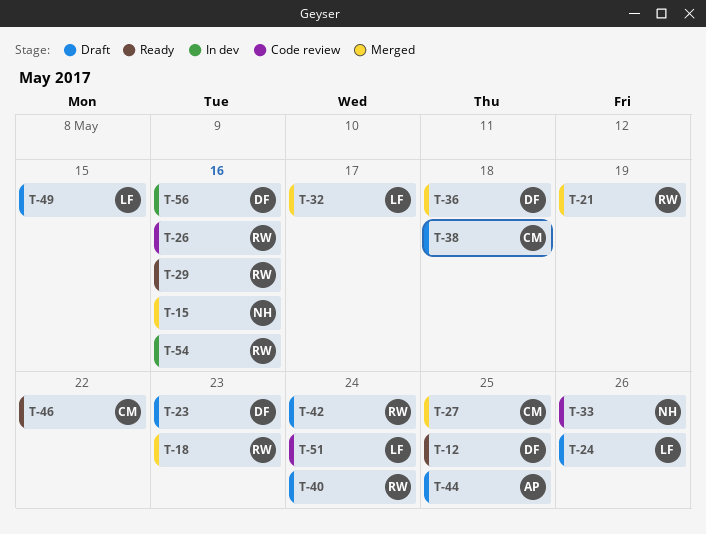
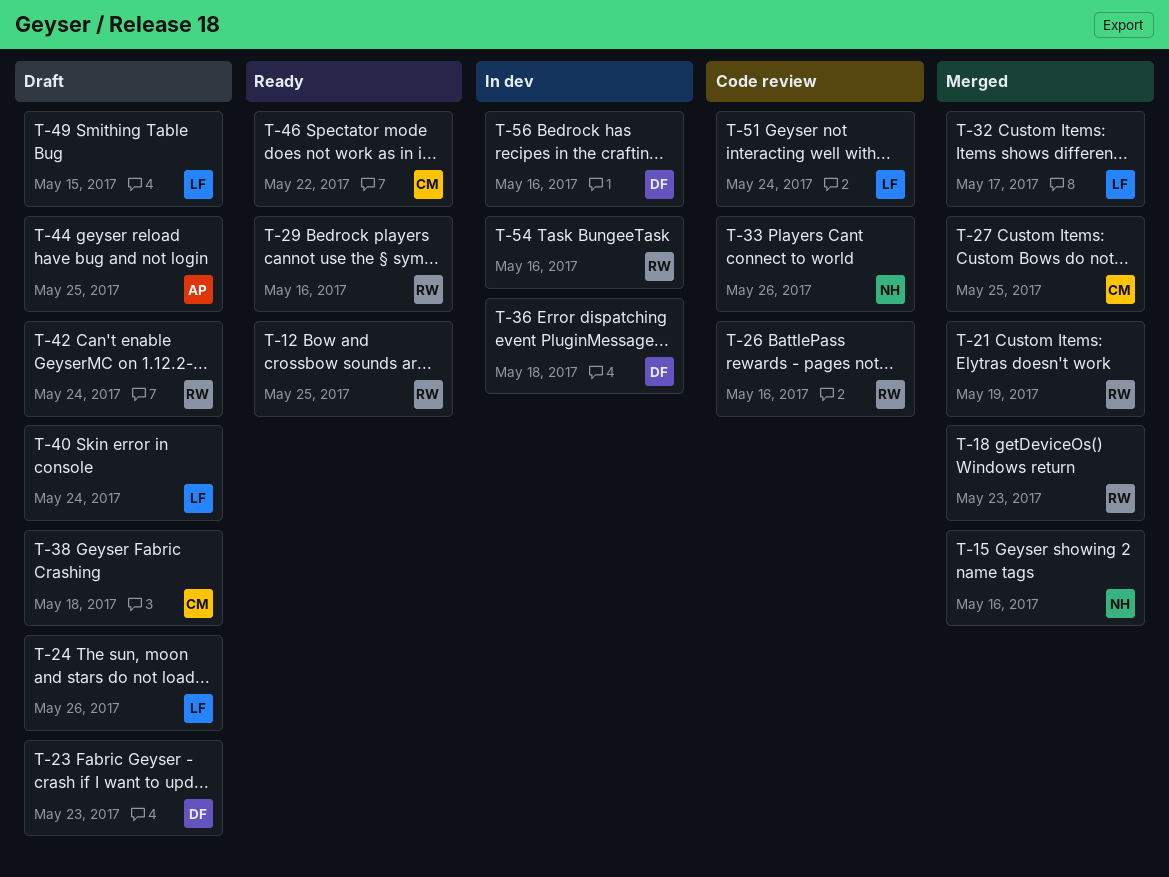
T-12, owner: DF -> RW
T-36, status: Merged -> In dev
T-40, owner: RW -> LF

